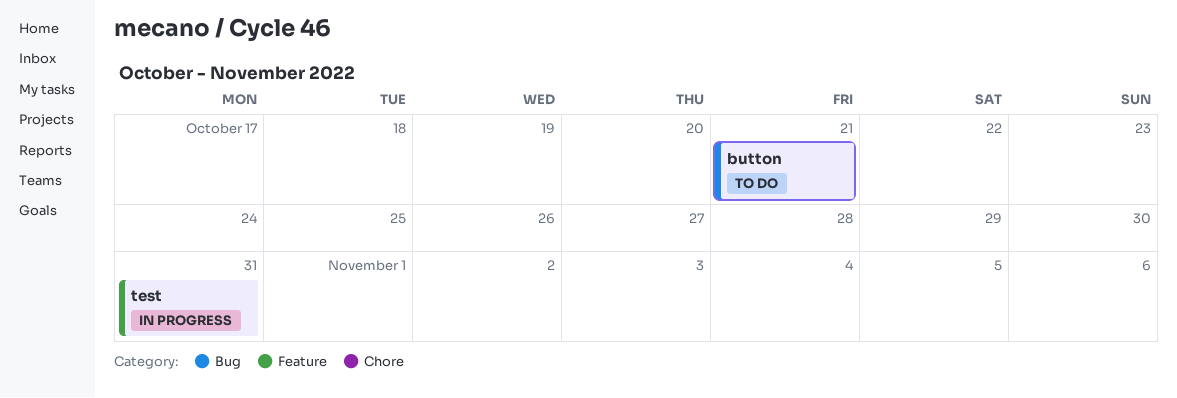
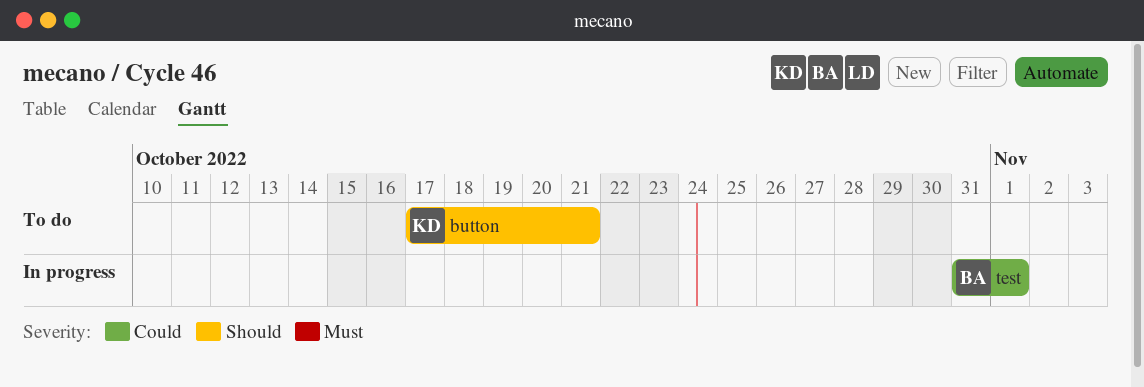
test, due: Oct 31 -> Nov 1

